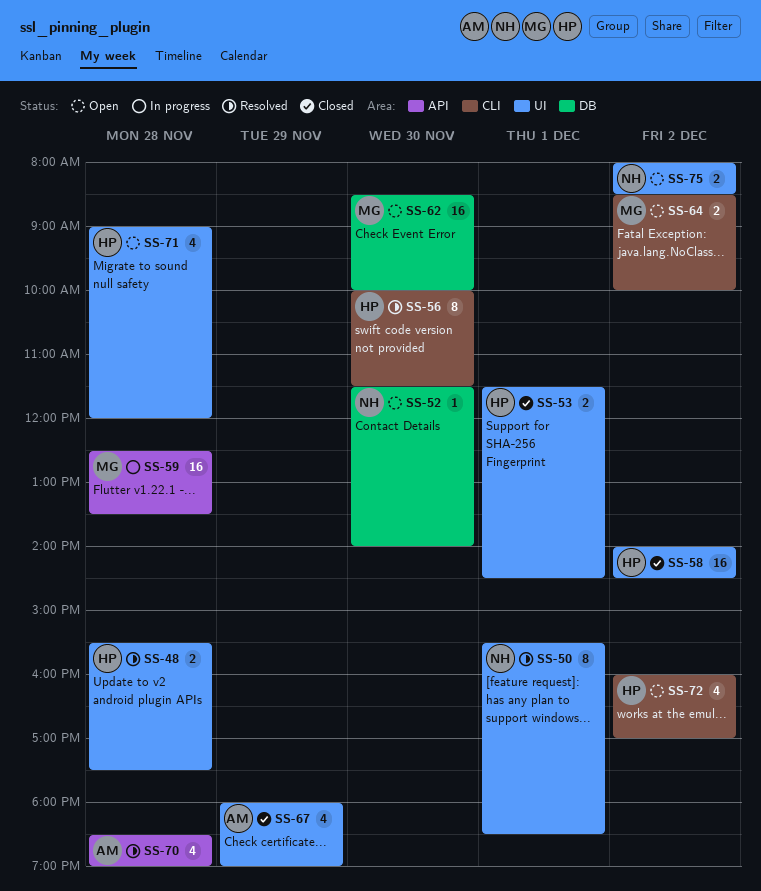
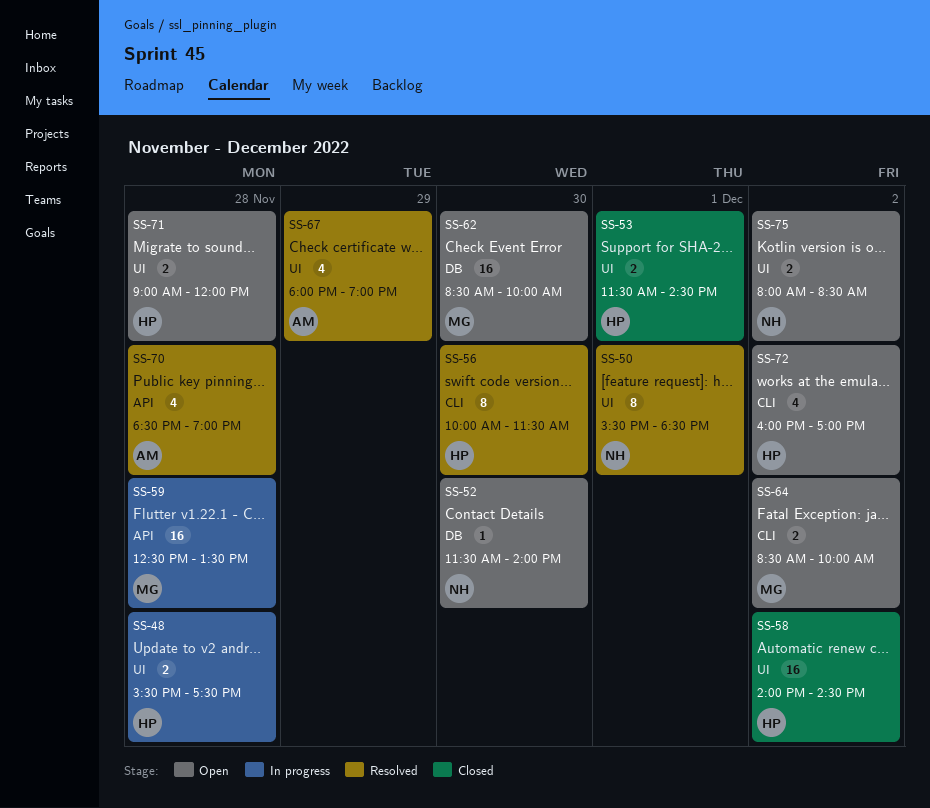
SS-48, status: Resolved -> In progress
SS-67, status: Closed -> Resolved
SS-71, estimate: 4 -> 2

